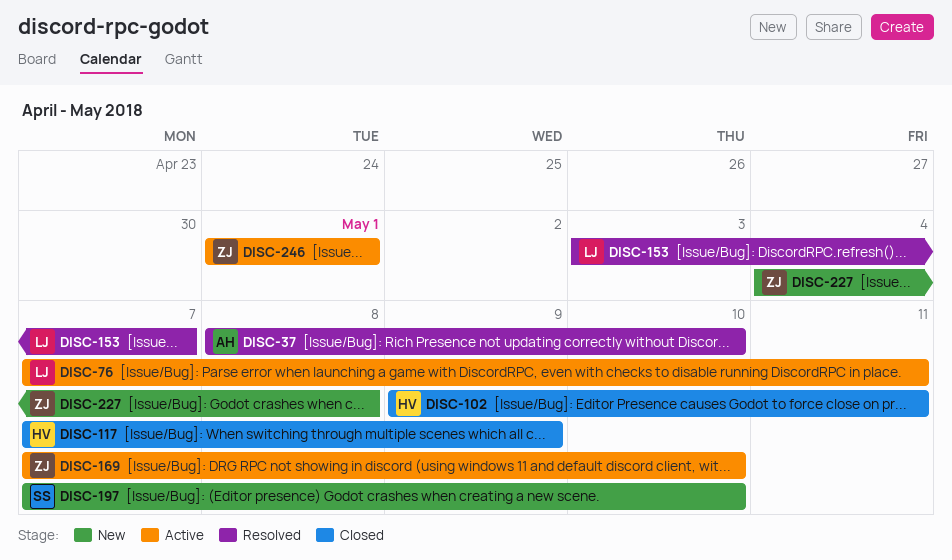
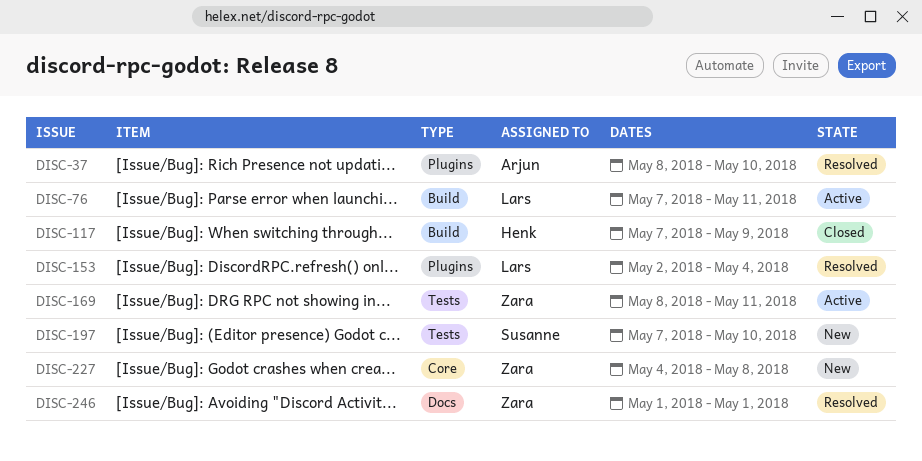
DISC-102: present -> none
DISC-153, start: May 3 -> May 2
DISC-153, due: May 7 -> May 4
DISC-169, start: May 7 -> May 8
DISC-169, due: May 10 -> May 11
DISC-246, status: Active -> Resolved

